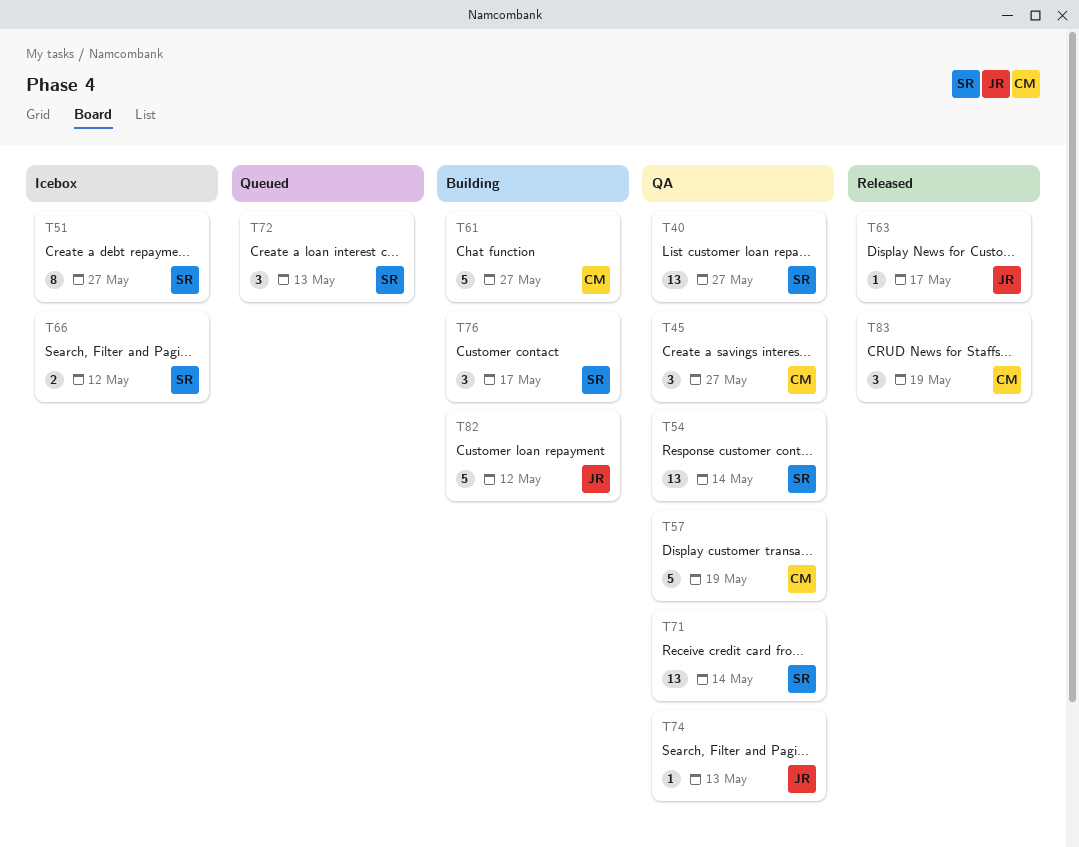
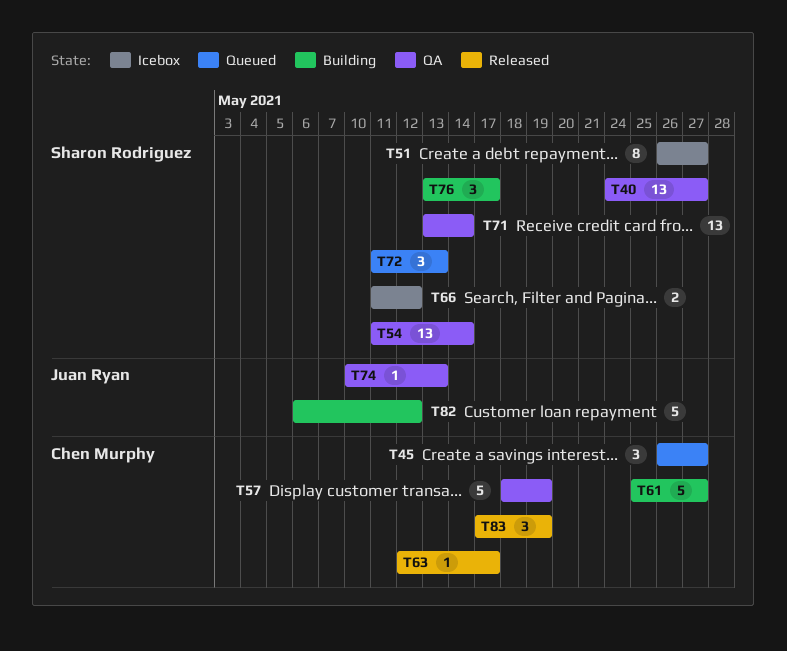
T45, status: QA -> Queued
T63, owner: Juan Ryan -> Chen Murphy

